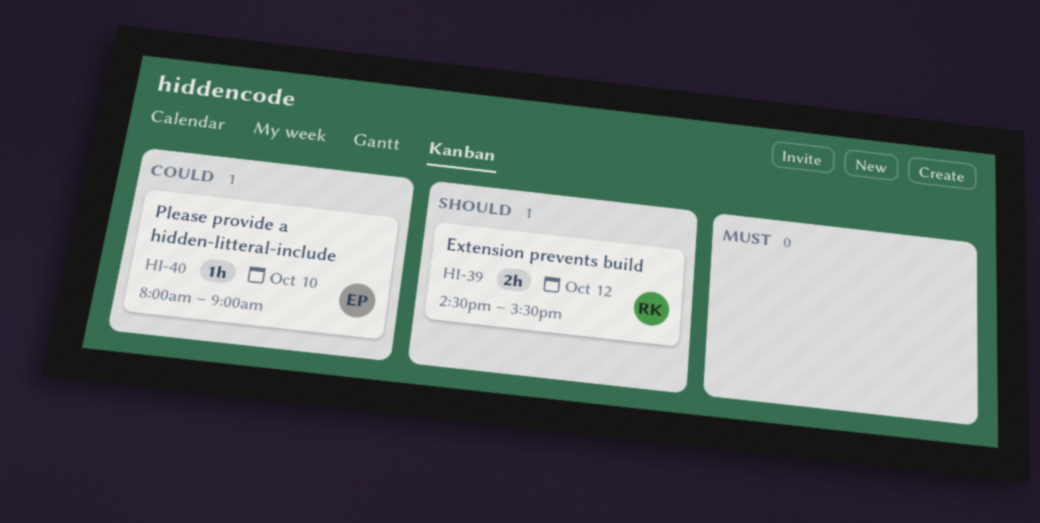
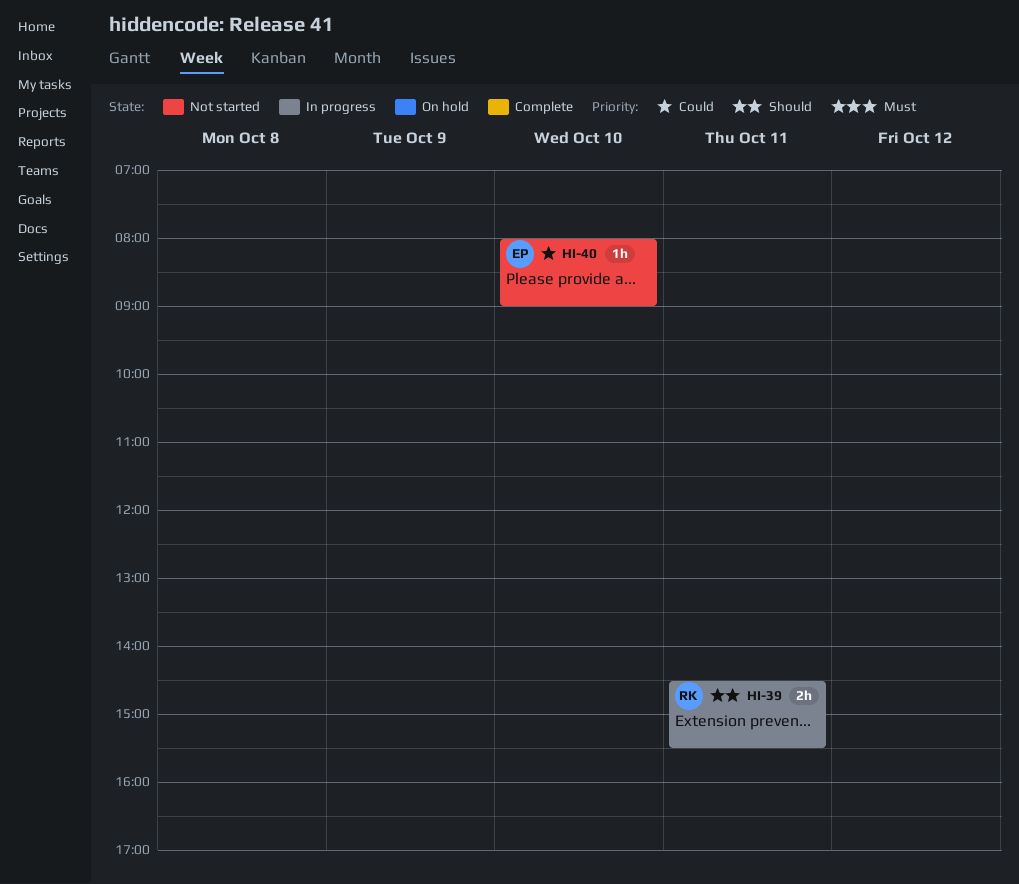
HI-39, day: Oct 12 -> Oct 11

